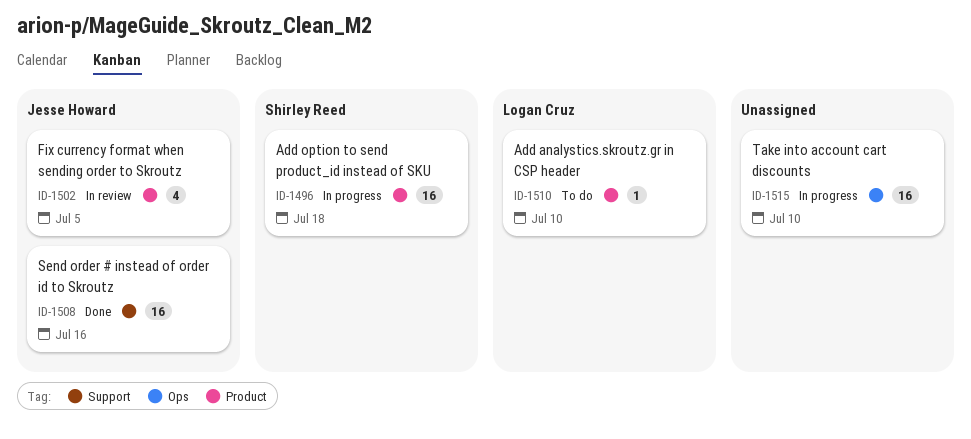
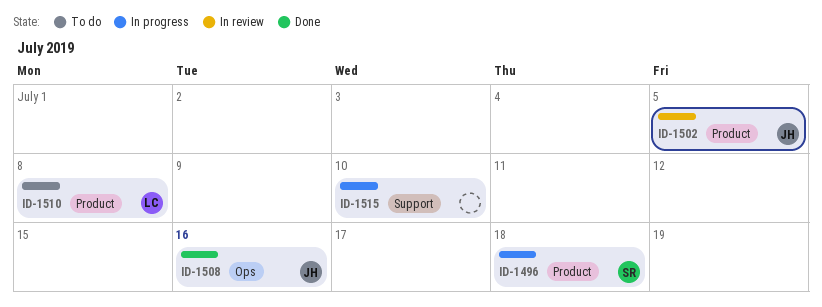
ID-1508, label: Support -> Ops
ID-1510, due: Jul 10 -> Jul 8
ID-1515, label: Ops -> Support

